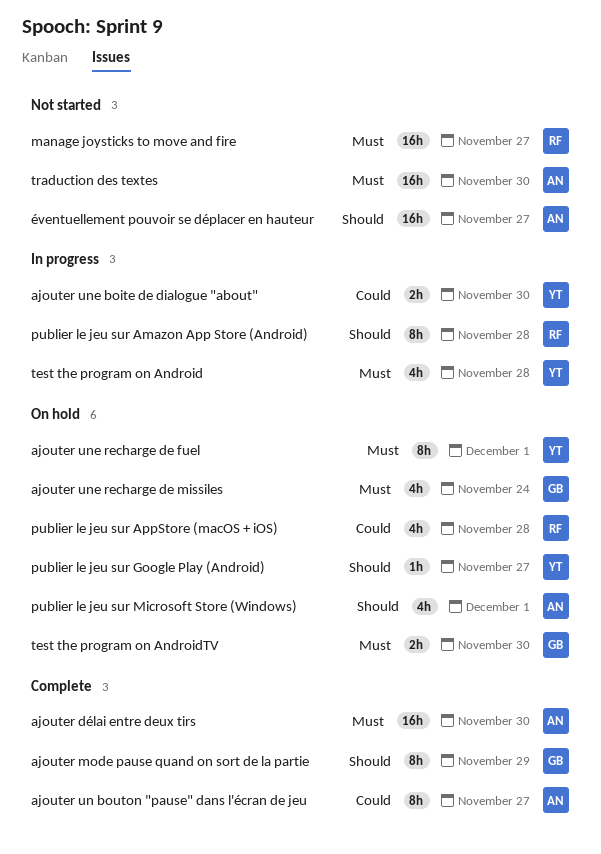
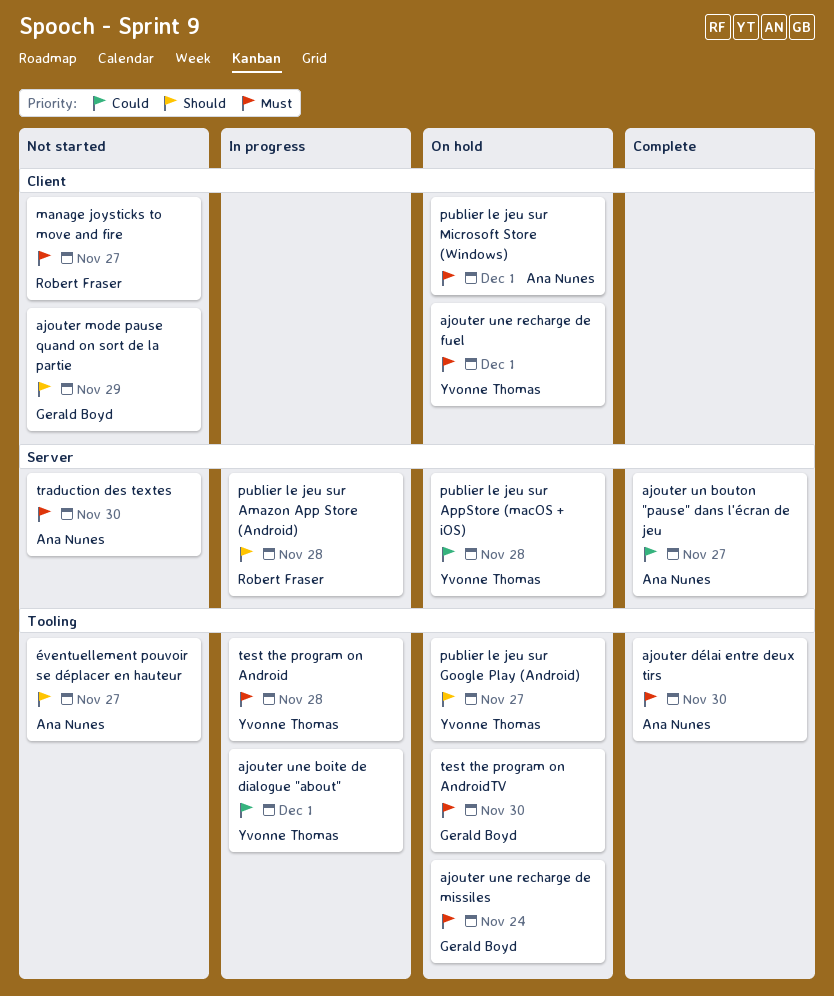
ajouter mode pause quand on sort de la partie, status: Complete -> Not started
ajouter une boite de dialogue "about", due: Nov 30 -> Dec 1
publier le jeu sur AppStore (macOS + iOS), owner: Robert Fraser -> Yvonne Thomas
publier le jeu sur Microsoft Store (Windows), priority: Should -> Must

